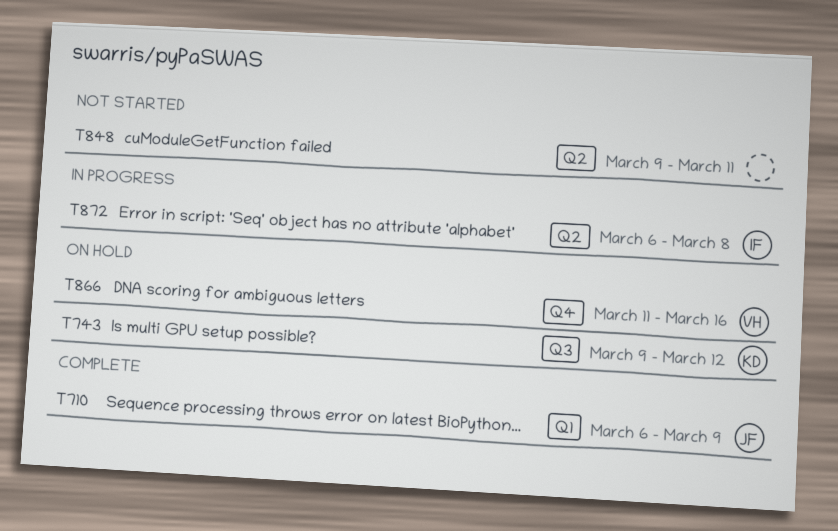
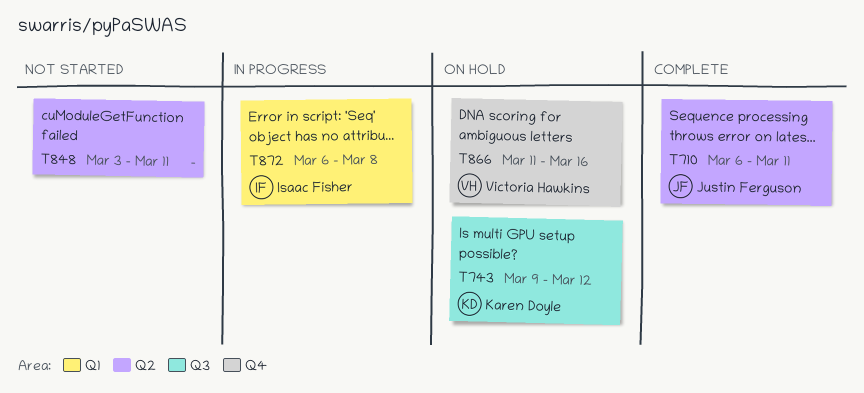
T710, label: Q1 -> Q2
T710, due: Mar 9 -> Mar 11
T848, start: Mar 9 -> Mar 3
T872, label: Q2 -> Q1

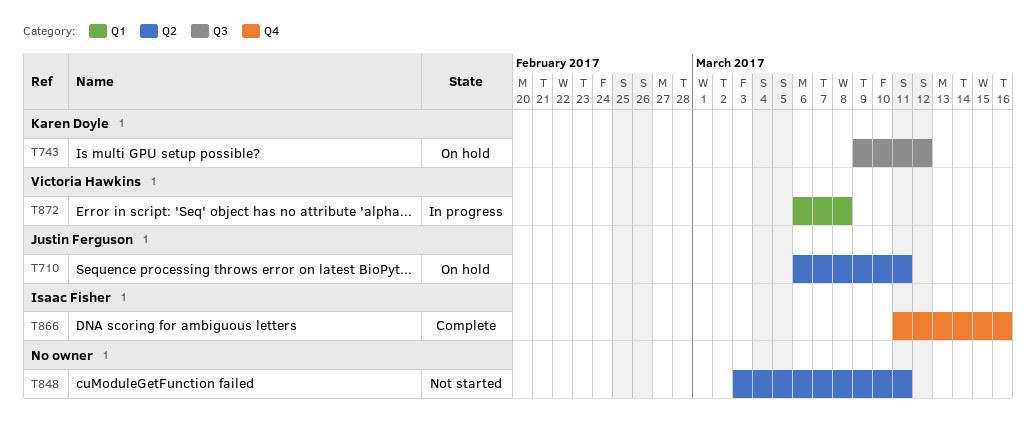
T710, status: Complete -> On hold
T866, status: On hold -> Complete
T866, owner: Victoria Hawkins -> Isaac Fisher
T872, owner: Isaac Fisher -> Victoria Hawkins

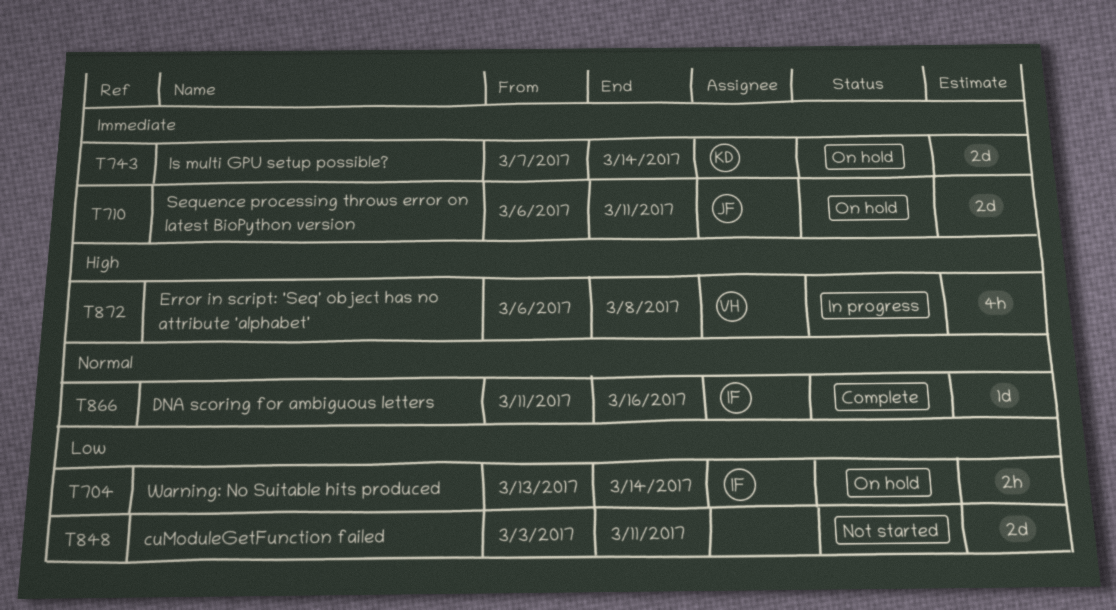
T704: none -> present
T743, start: Mar 9 -> Mar 7
T743, due: Mar 12 -> Mar 14

